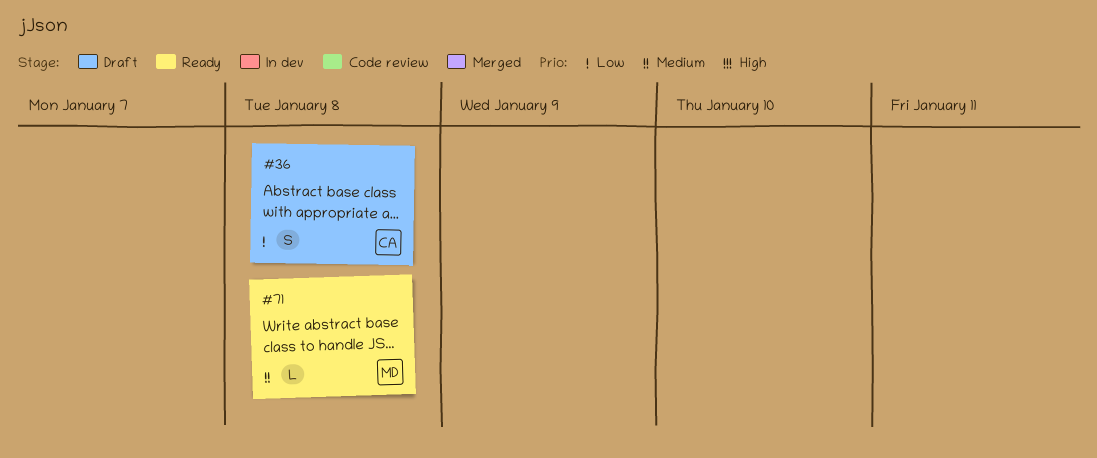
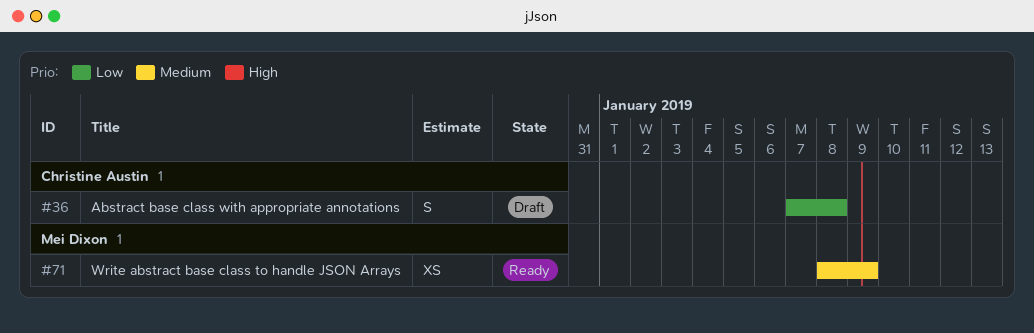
#71, estimate: L -> XS
#71, due: Jan 8 -> Jan 9

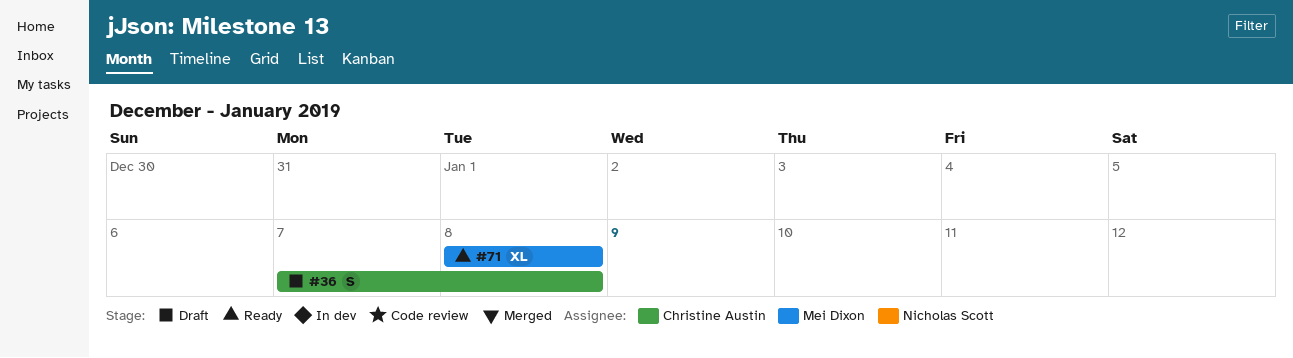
#71, estimate: XS -> XL
#71, due: Jan 9 -> Jan 8

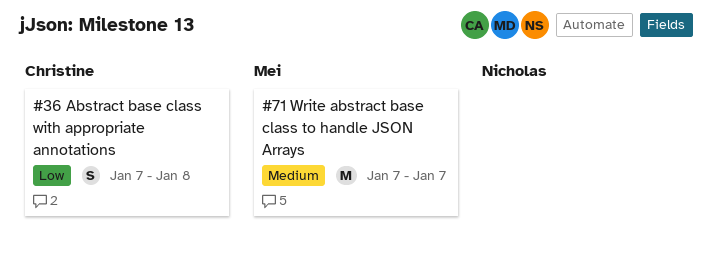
#71, estimate: XL -> M
#71, start: Jan 8 -> Jan 7
#71, due: Jan 8 -> Jan 7

